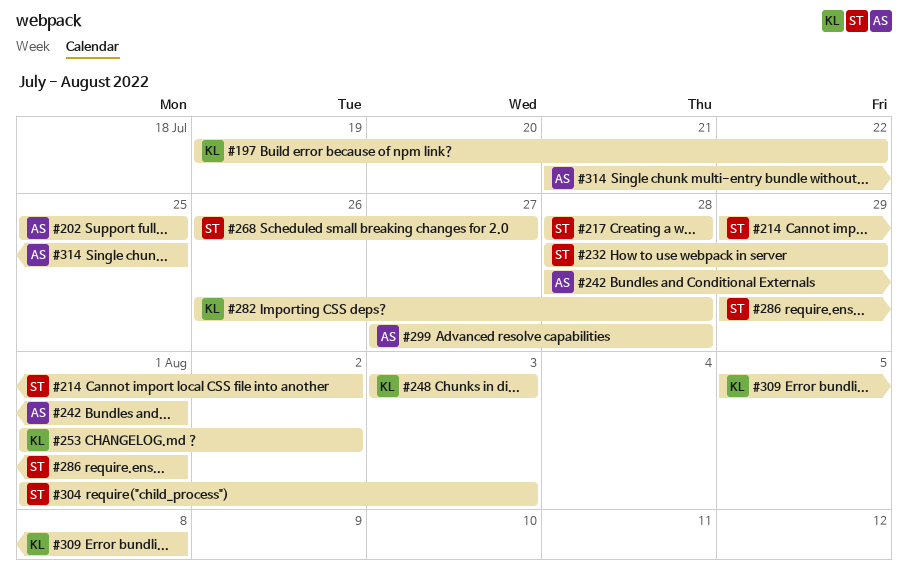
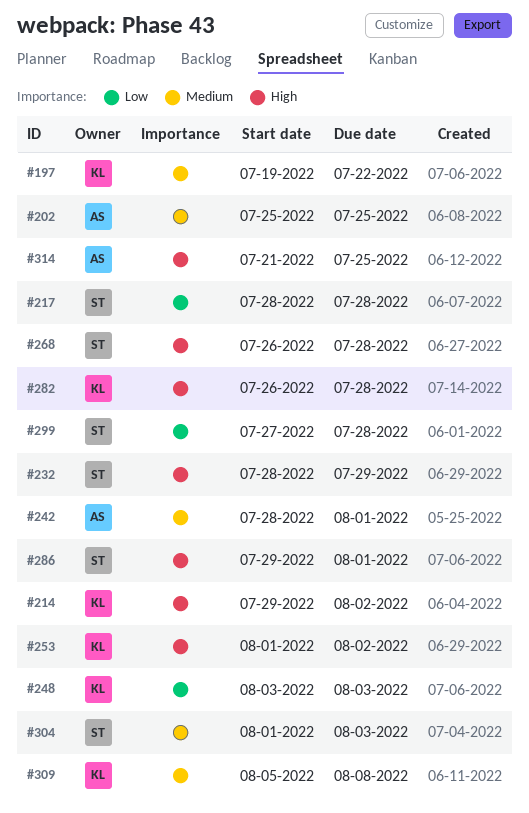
#214, owner: ST -> KL
#268, due: Jul 27 -> Jul 28
#299, owner: AS -> ST

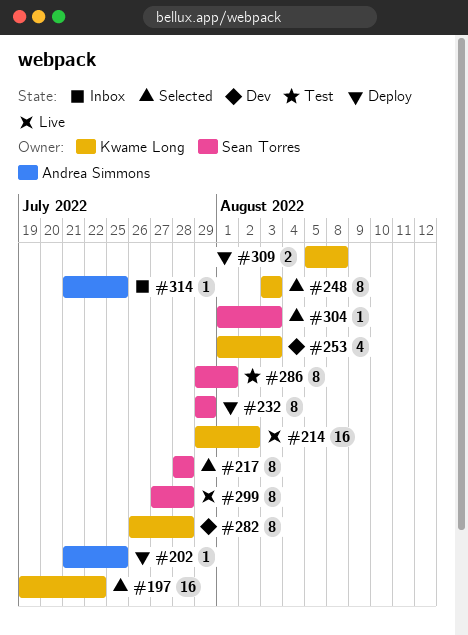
#202, start: Jul 25 -> Jul 21
#232, start: Jul 28 -> Jul 29
#242: present -> none
#253, due: Aug 2 -> Aug 3
#268: present -> none

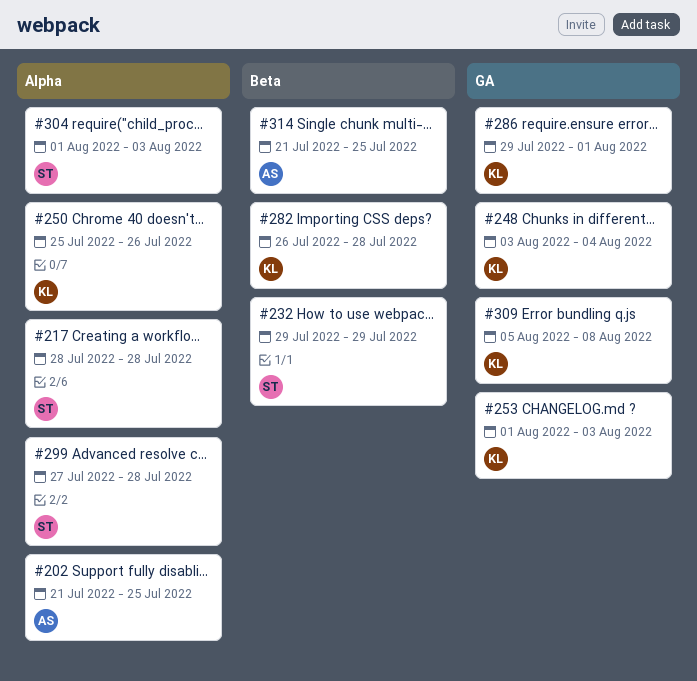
#197: present -> none
#214: present -> none
#248, due: Aug 3 -> Aug 4
#250: none -> present
#286, owner: Sean Torres -> Kwame Long

